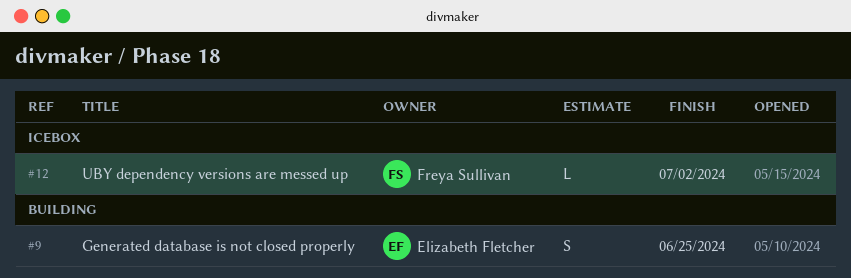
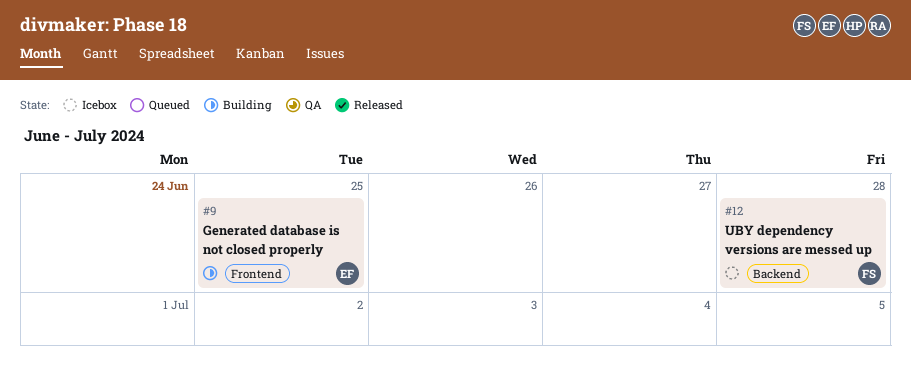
#12, due: Jul 2 -> Jun 28

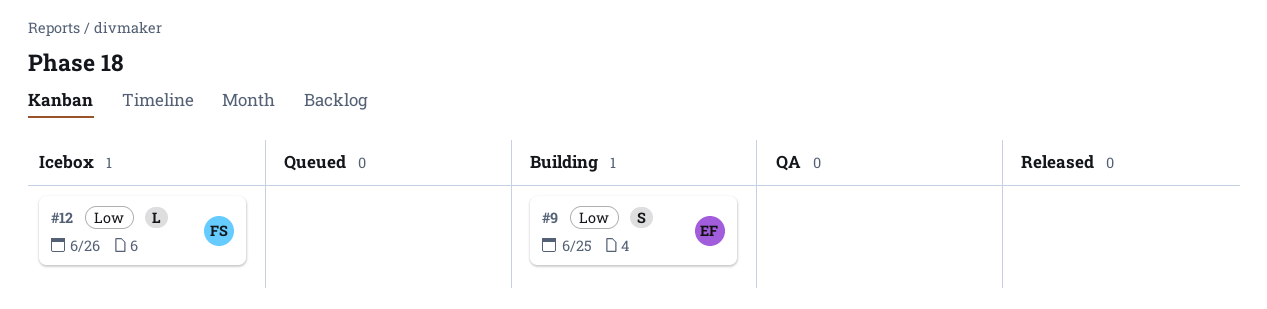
#12, due: Jun 28 -> Jun 26

